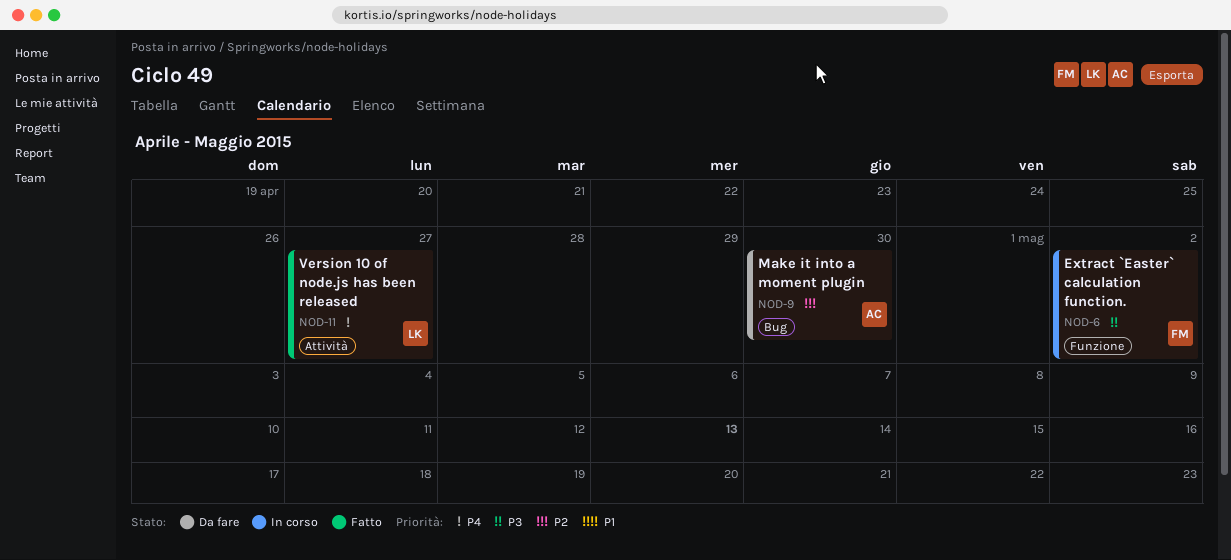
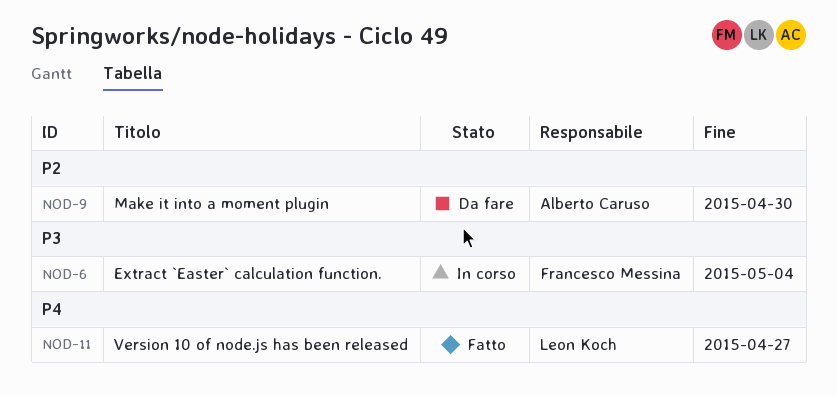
NOD-6, due: May 2 -> May 4

